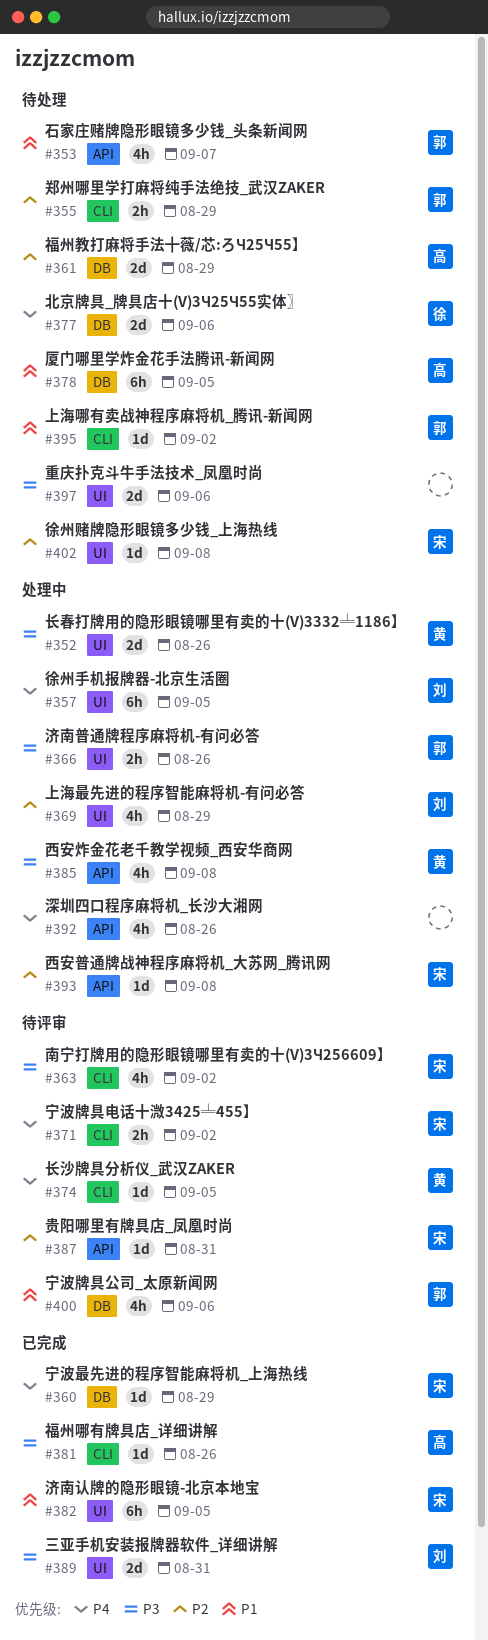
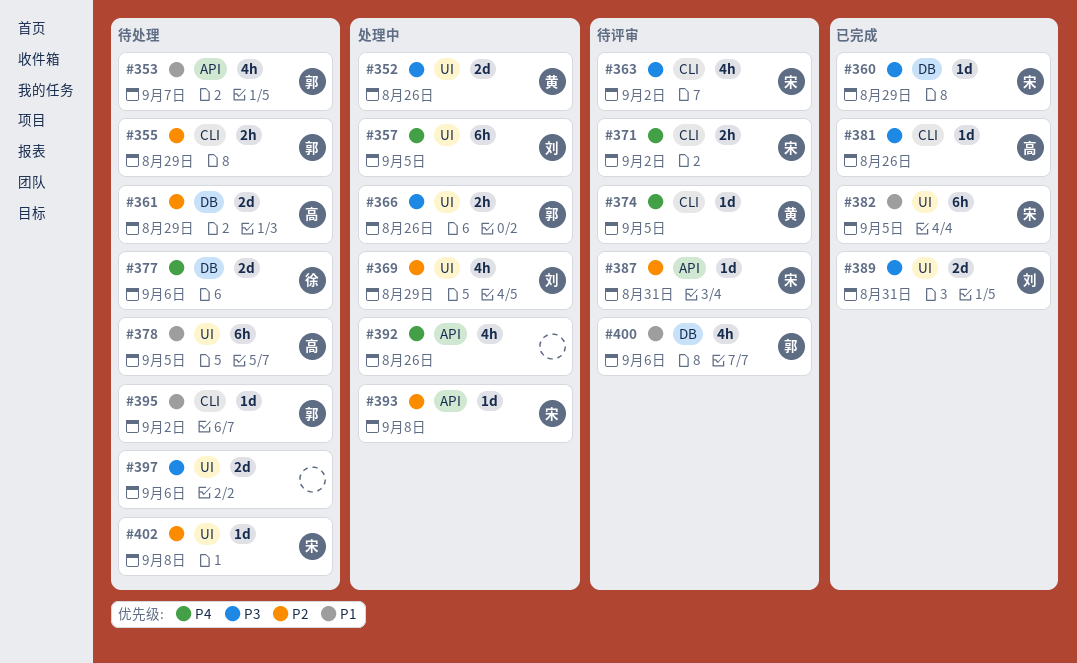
#360, priority: P4 -> P3
#378, label: DB -> UI
#385: present -> none

